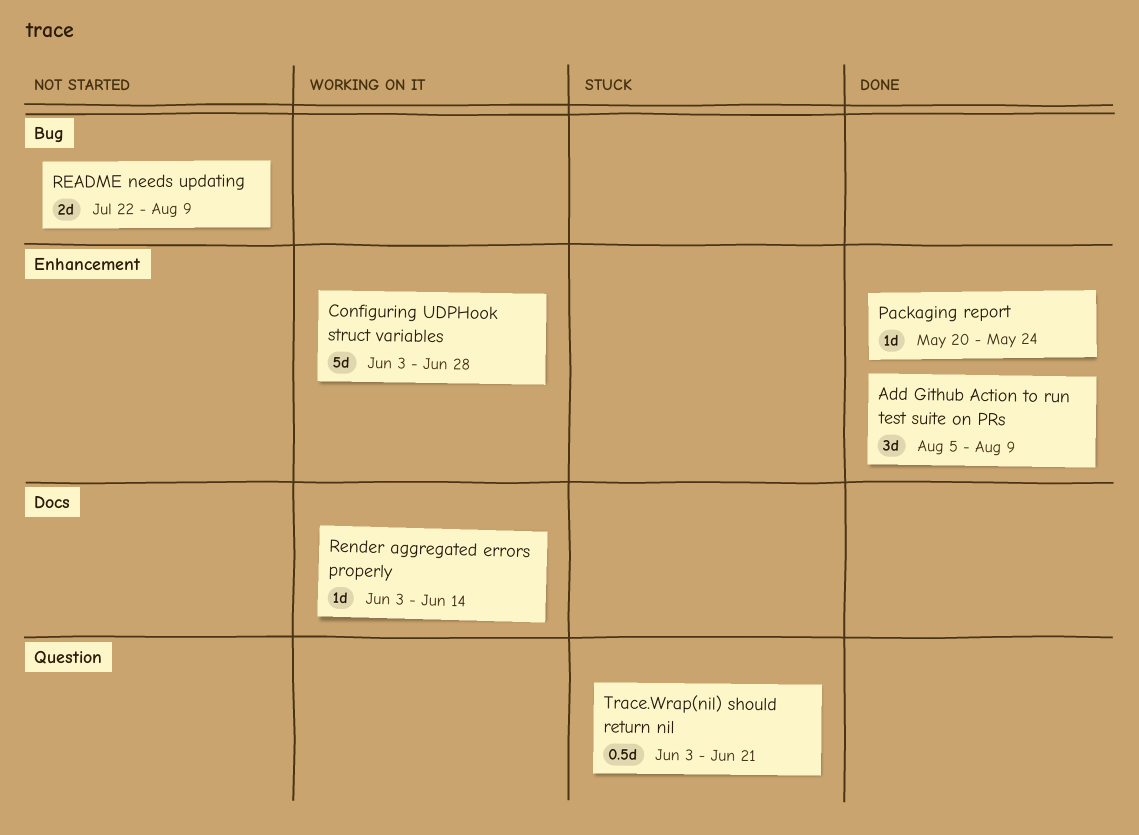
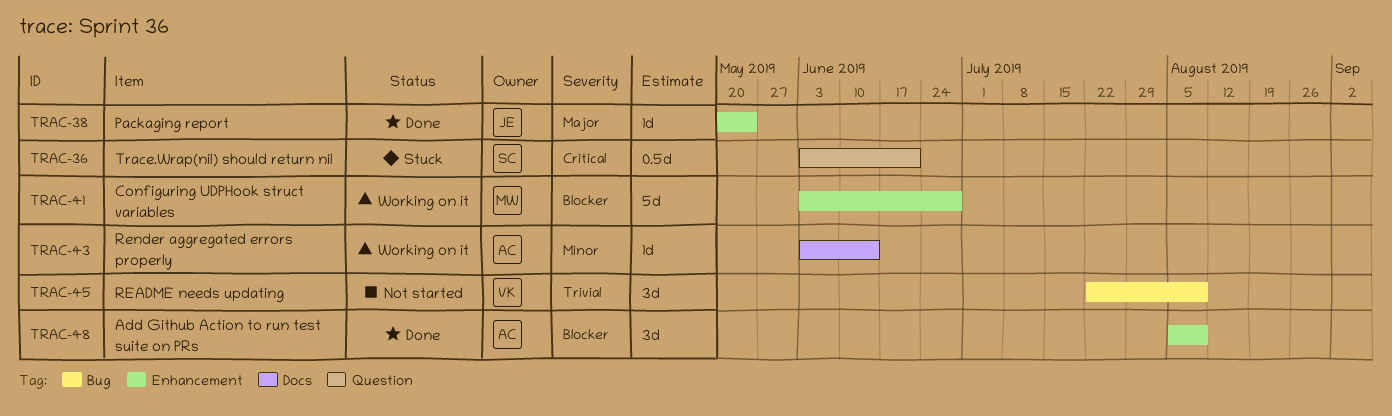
README needs updating, estimate: 2d -> 3d

